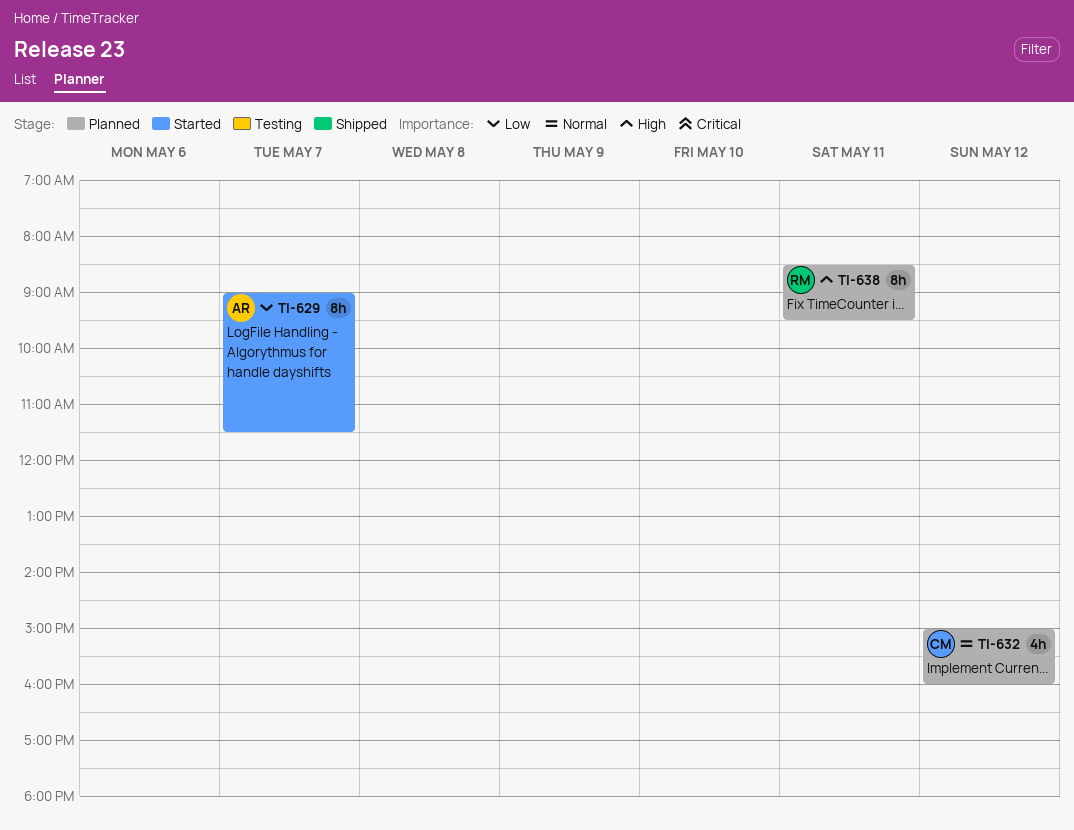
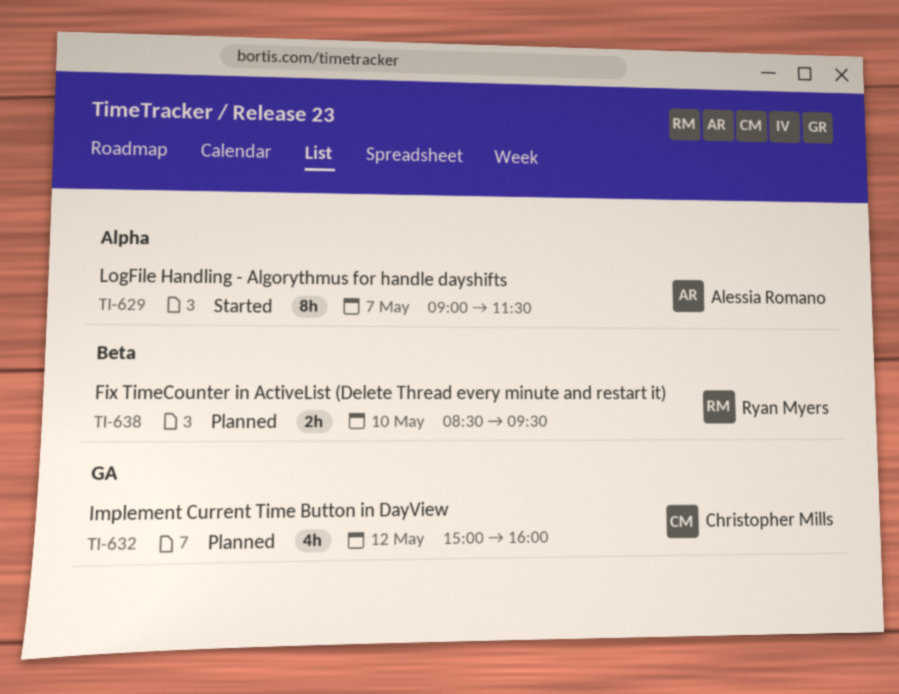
TI-638, estimate: 8h -> 2h
TI-638, day: May 11 -> May 10

